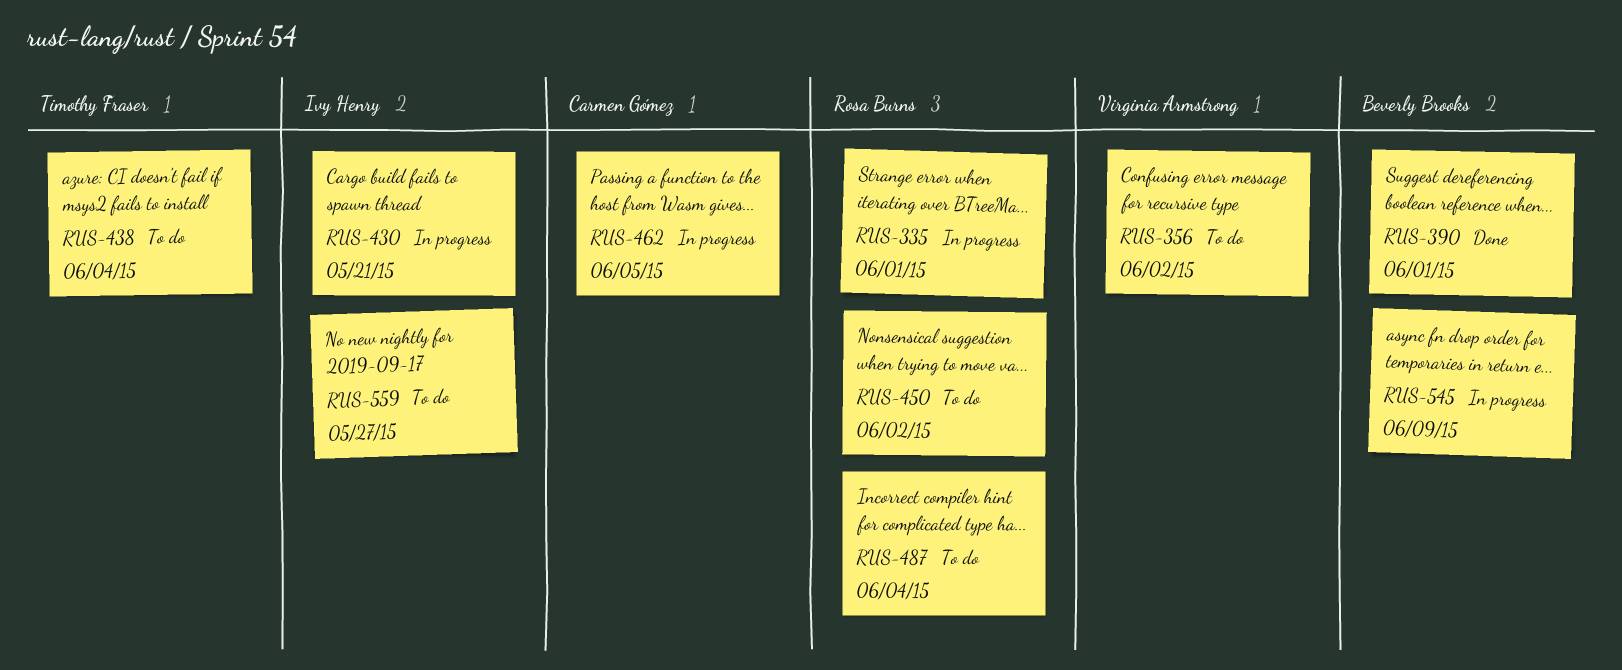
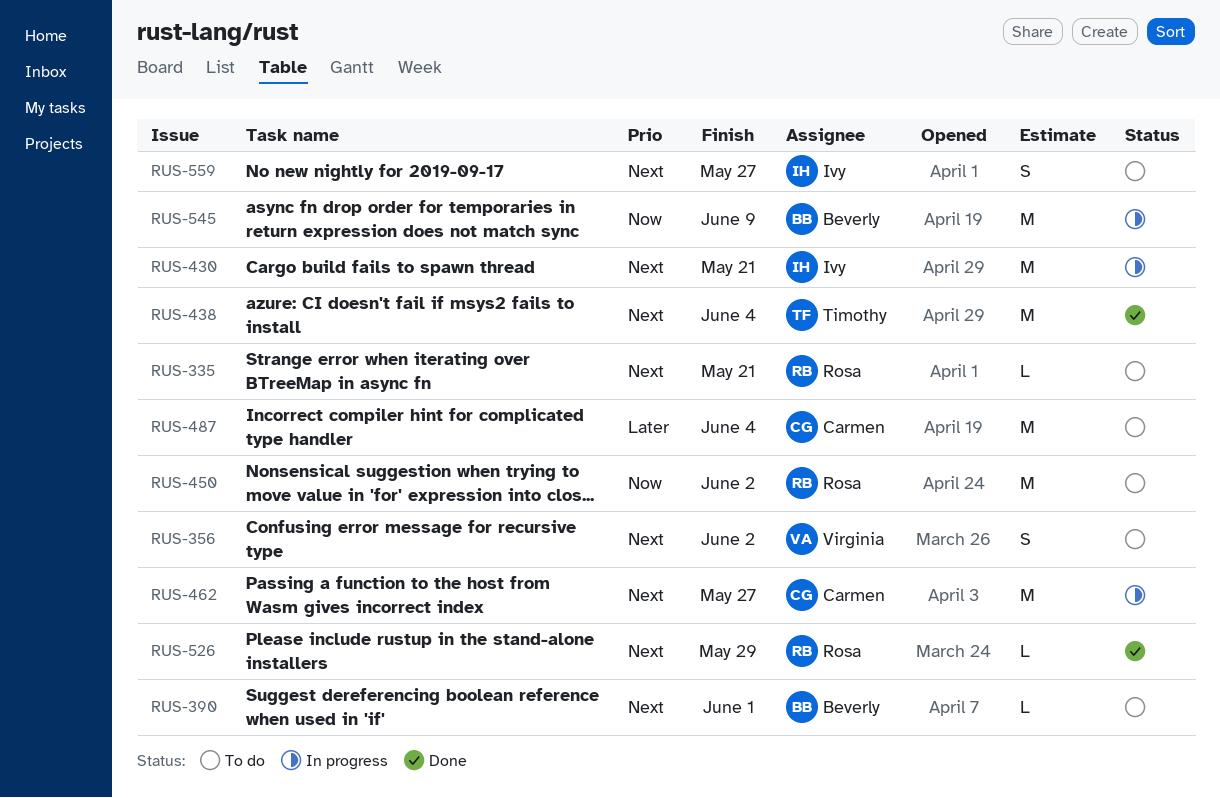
RUS-335, status: In progress -> To do
RUS-335, due: Jun 1 -> May 21
RUS-390, status: Done -> To do
RUS-438, status: To do -> Done
RUS-462, due: Jun 5 -> May 27
RUS-487, owner: Rosa Burns -> Carmen Gómez
RUS-526: none -> present

